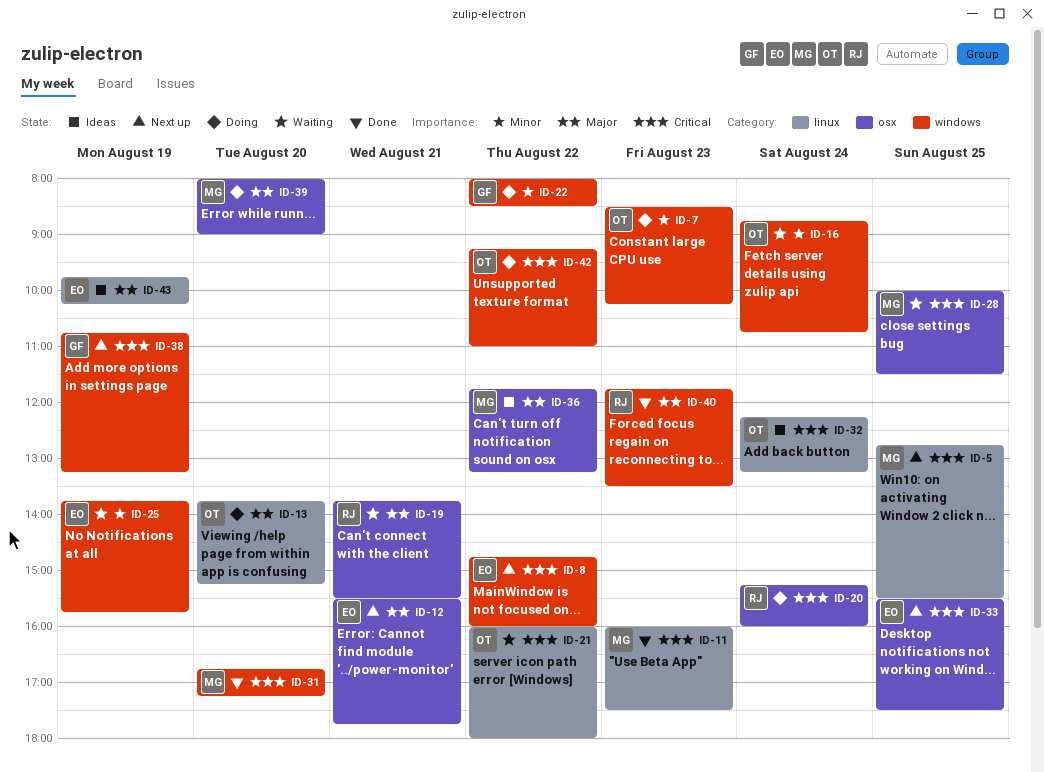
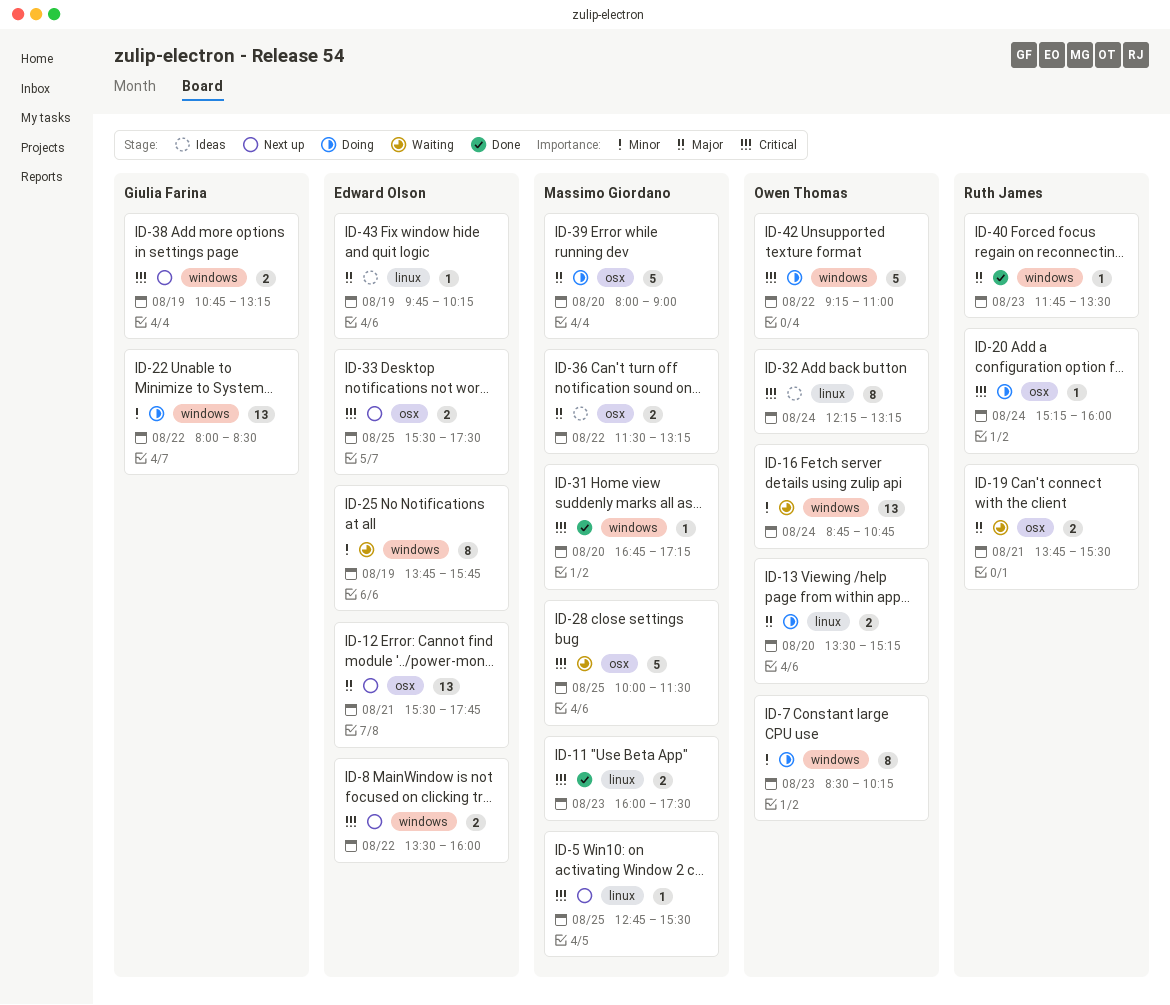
ID-8, begins: 14:45 -> 13:30
ID-13, begins: 13:45 -> 13:30
ID-21: present -> none
ID-36, begins: 11:45 -> 11:30

